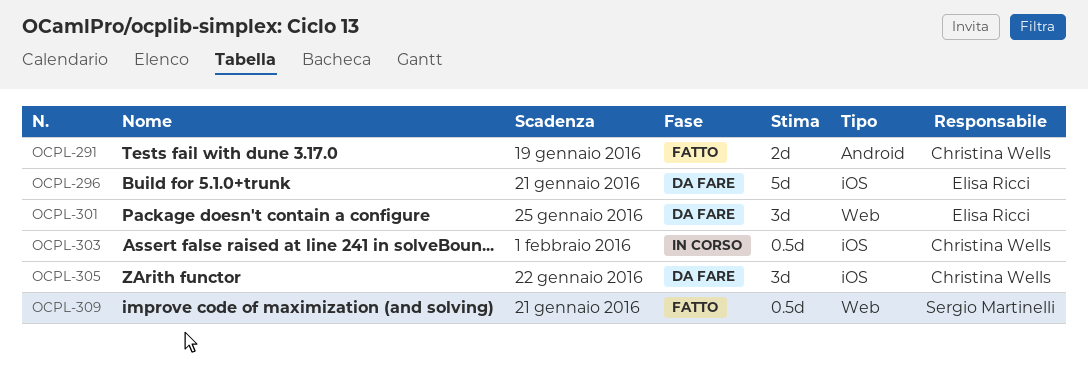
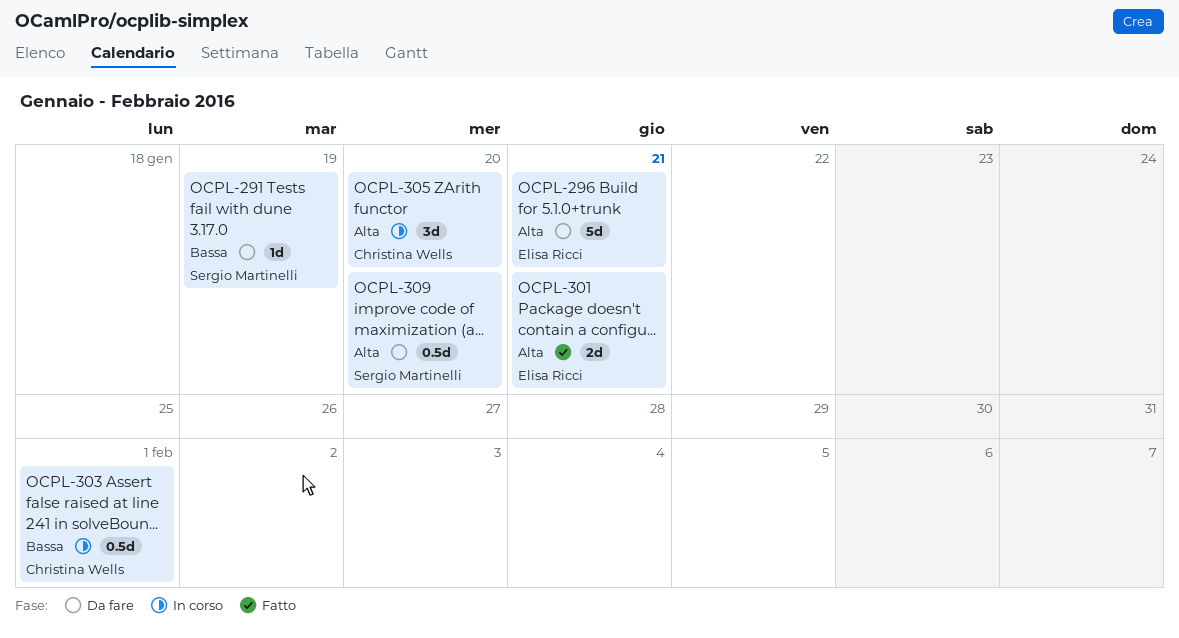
OCPL-291, status: Fatto -> Da fare
OCPL-291, owner: Christina Wells -> Sergio Martinelli
OCPL-291, estimate: 2d -> 1d
OCPL-301, status: Da fare -> Fatto
OCPL-301, estimate: 3d -> 2d
OCPL-301, due: Jan 25 -> Jan 21
OCPL-305, status: Da fare -> In corso
OCPL-305, due: Jan 22 -> Jan 20
OCPL-309, status: Fatto -> Da fare
OCPL-309, due: Jan 21 -> Jan 20

